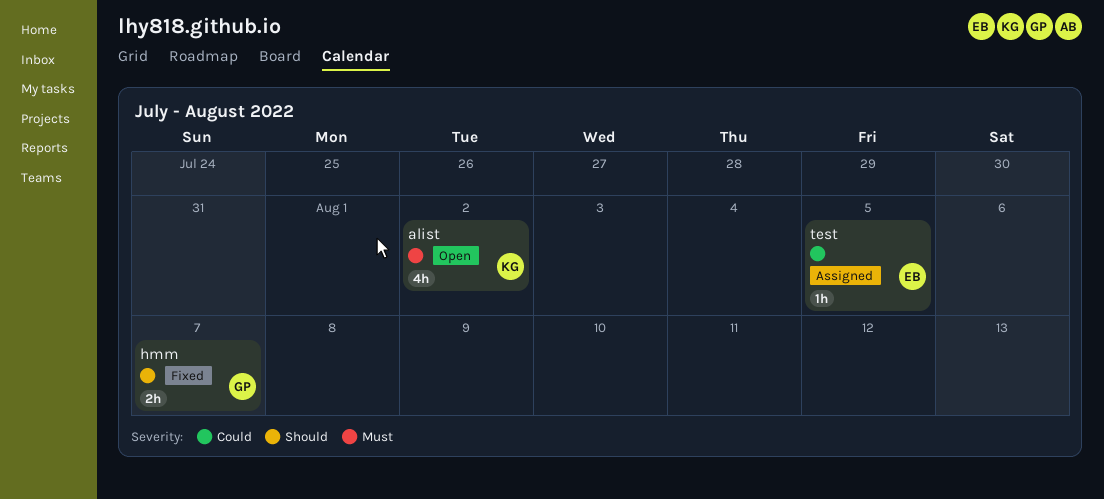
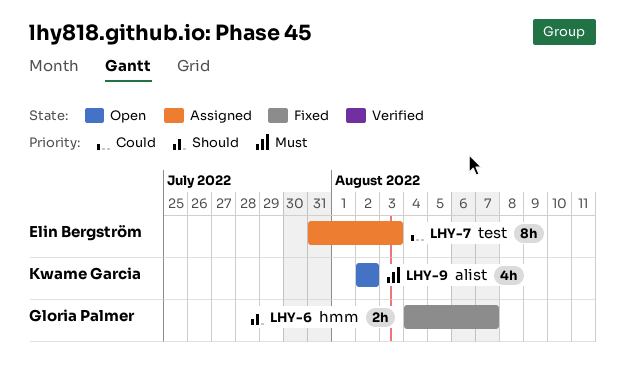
test, estimate: 1h -> 8h
test, due: Aug 5 -> Aug 3

